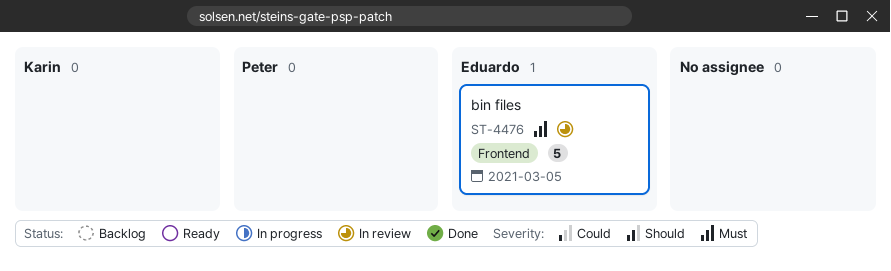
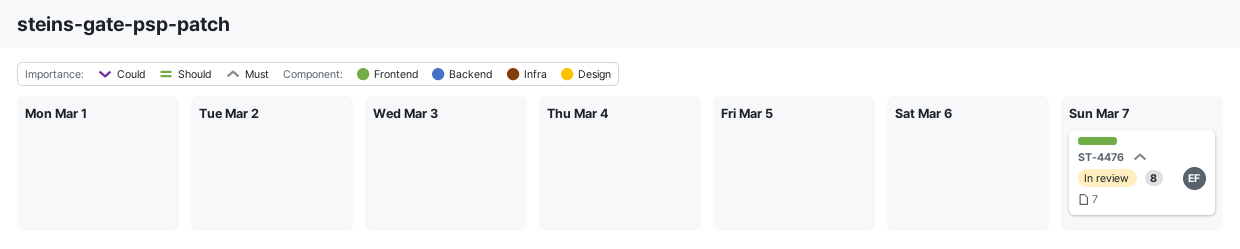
ST-4476, estimate: 5 -> 8
ST-4476, due: Mar 5 -> Mar 7

